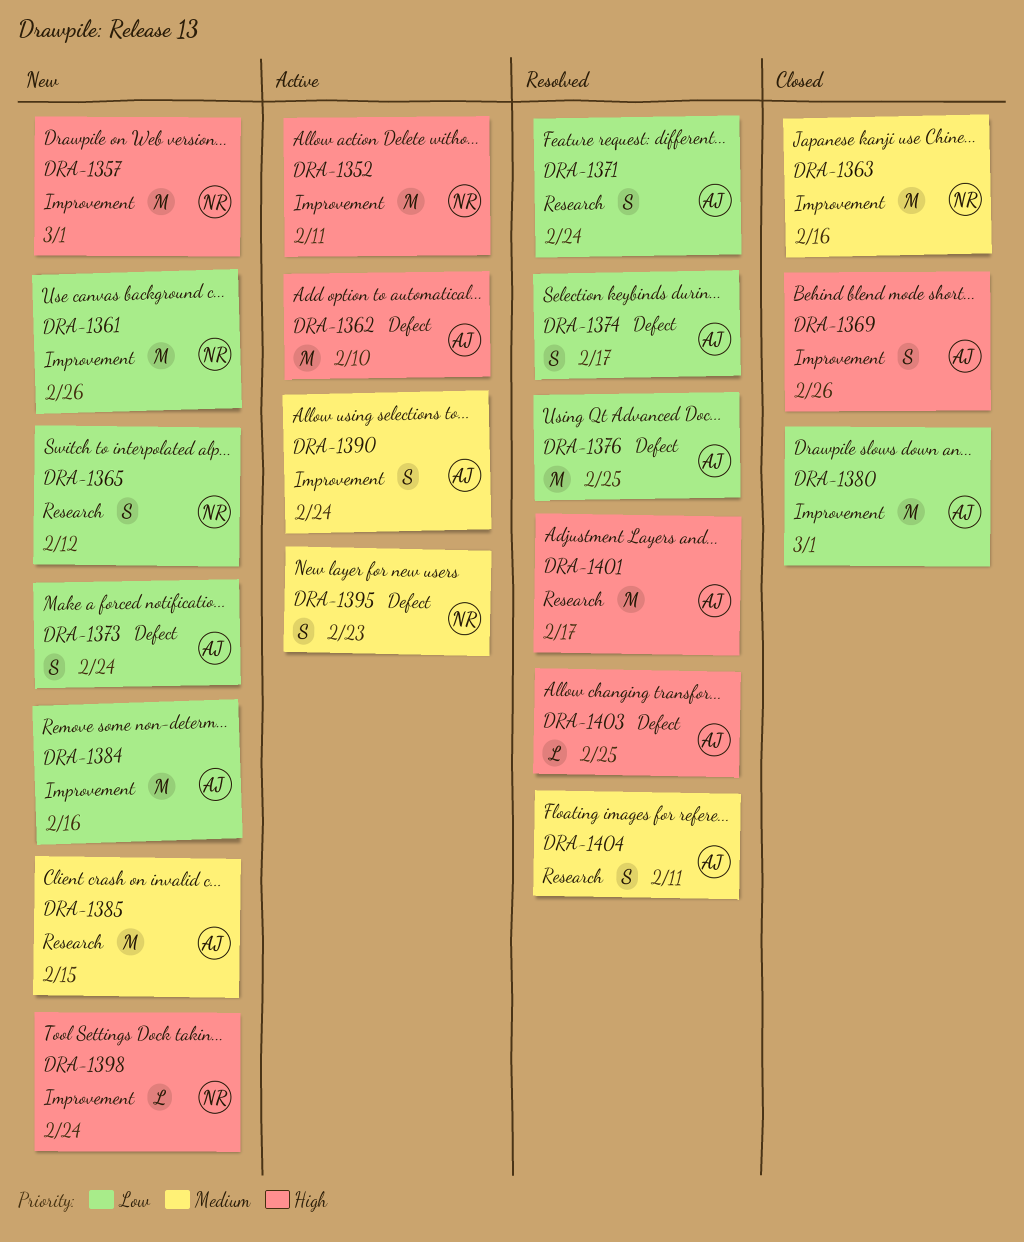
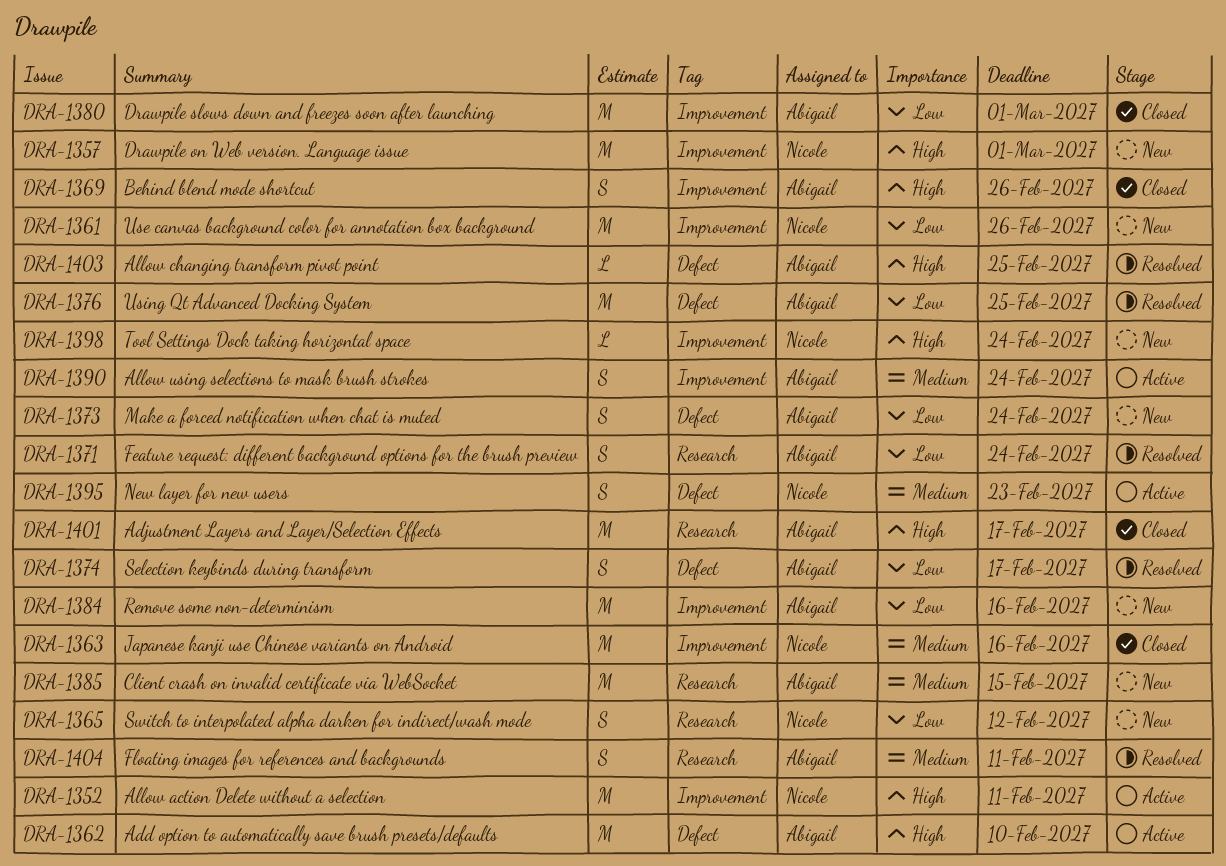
DRA-1401, status: Resolved -> Closed

